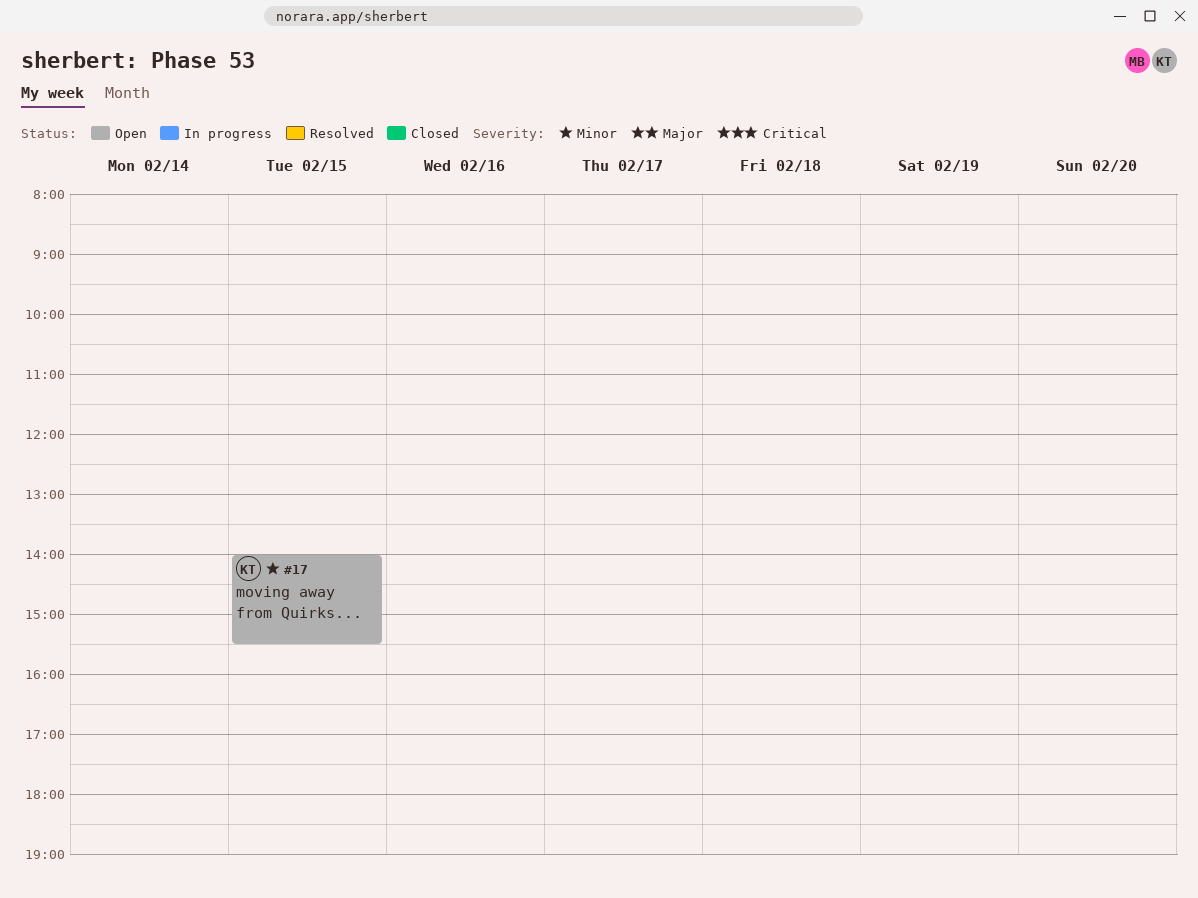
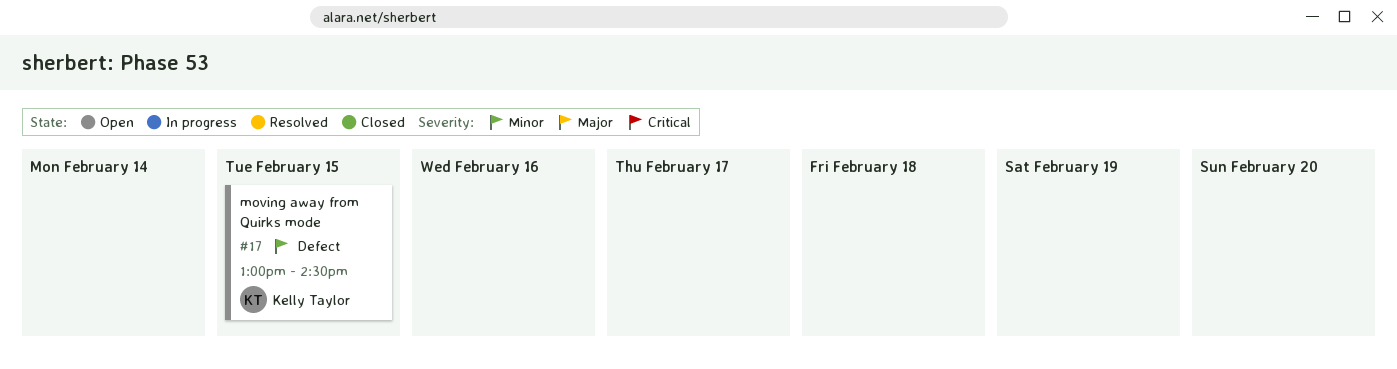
#17, begins: 14:00 -> 13:00
#17, ends: 15:30 -> 14:30

